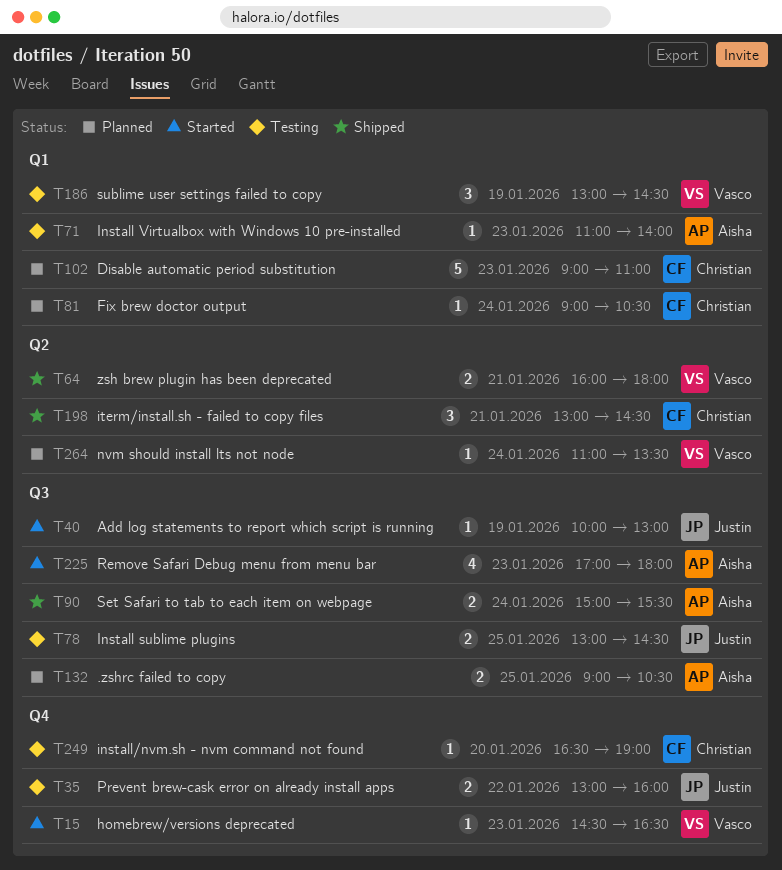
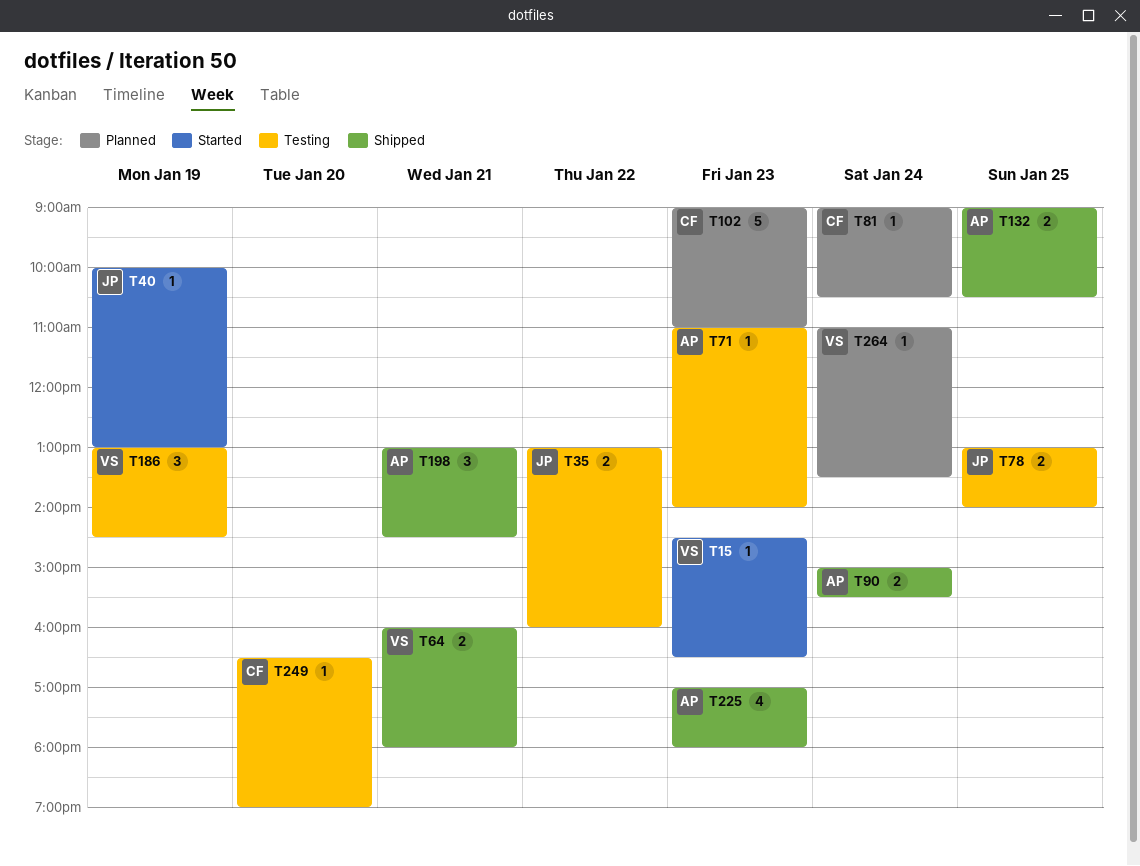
T78, ends: 14:30 -> 14:00
T132, status: Planned -> Shipped
T198, owner: Christian -> Aisha
T225, status: Started -> Shipped

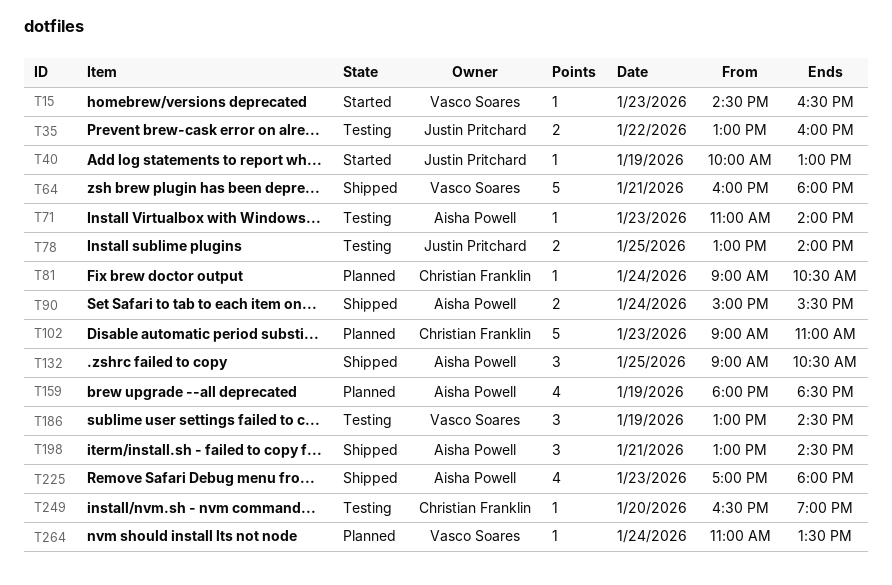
T64, estimate: 2 -> 5
T132, estimate: 2 -> 3
T159: none -> present

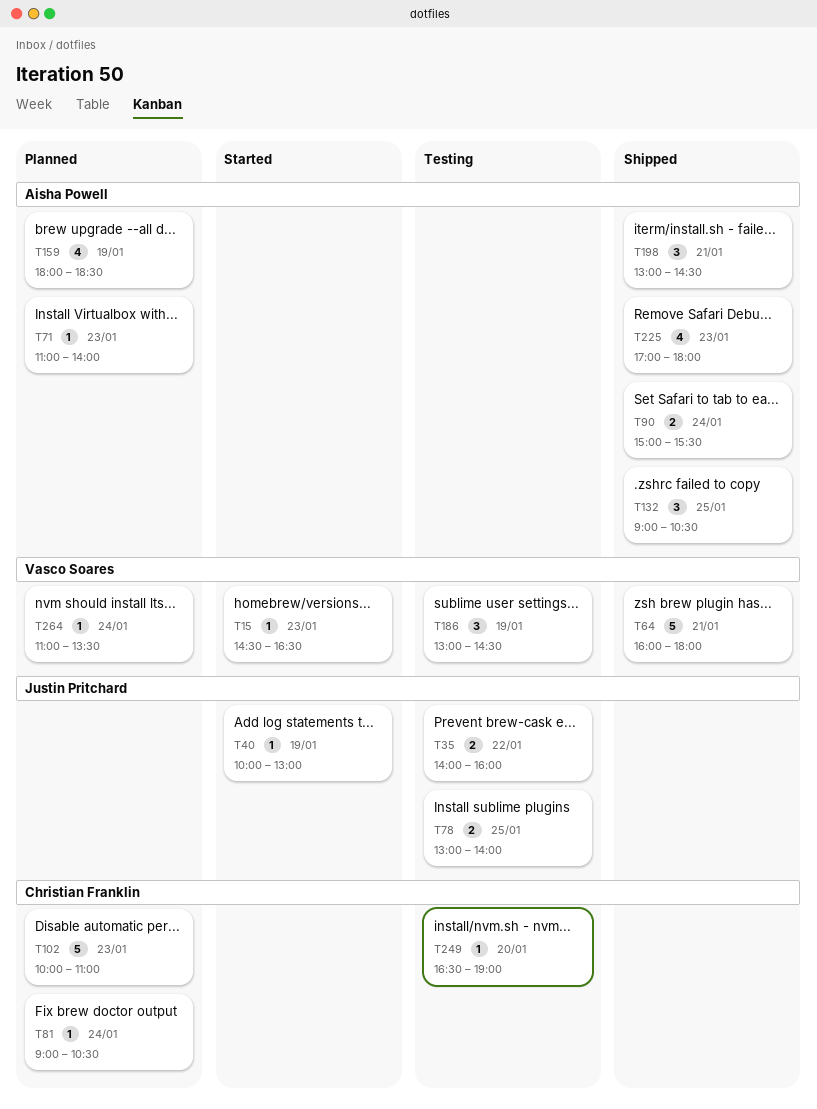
T35, begins: 13:00 -> 14:00
T71, status: Testing -> Planned
T102, begins: 09:00 -> 10:00

